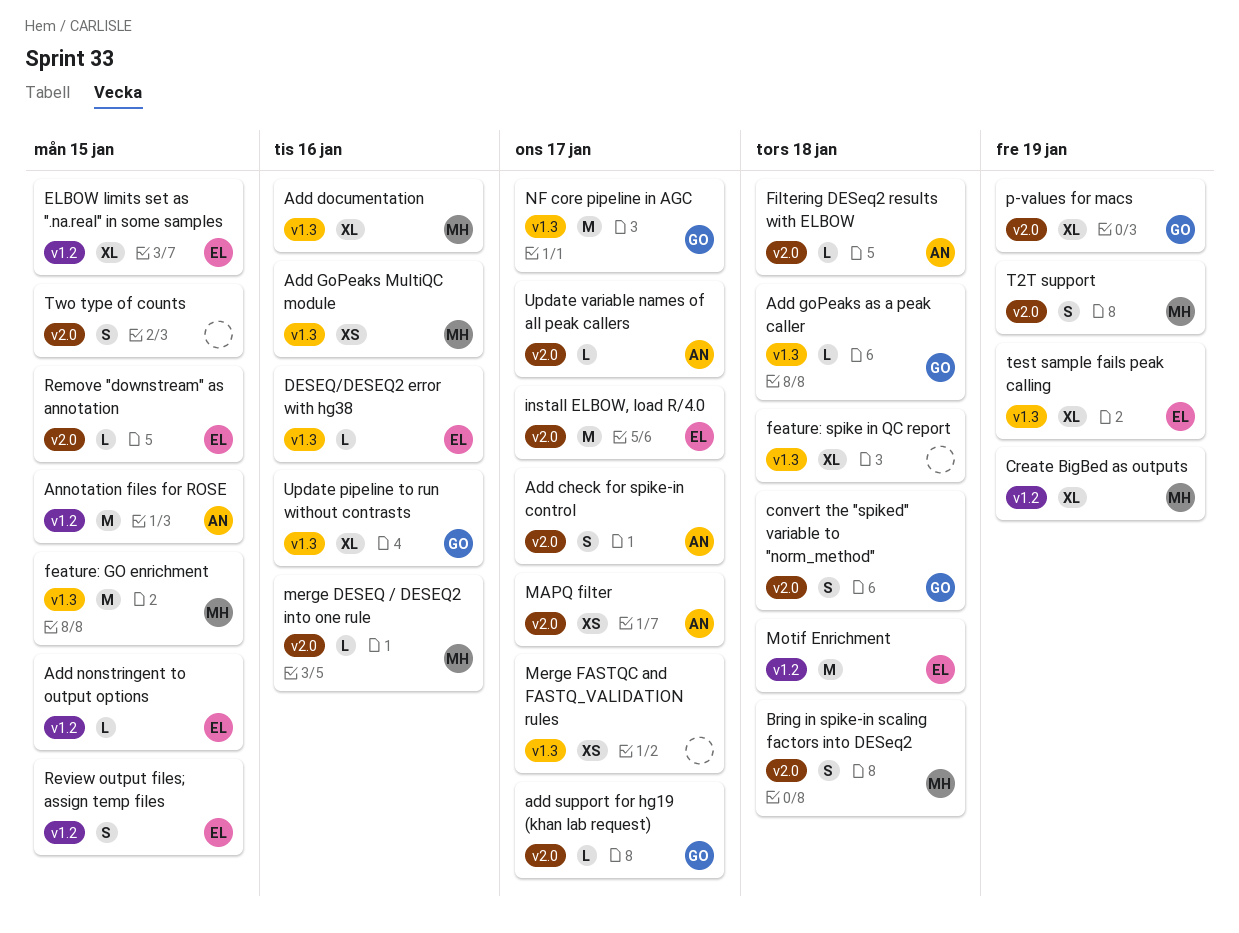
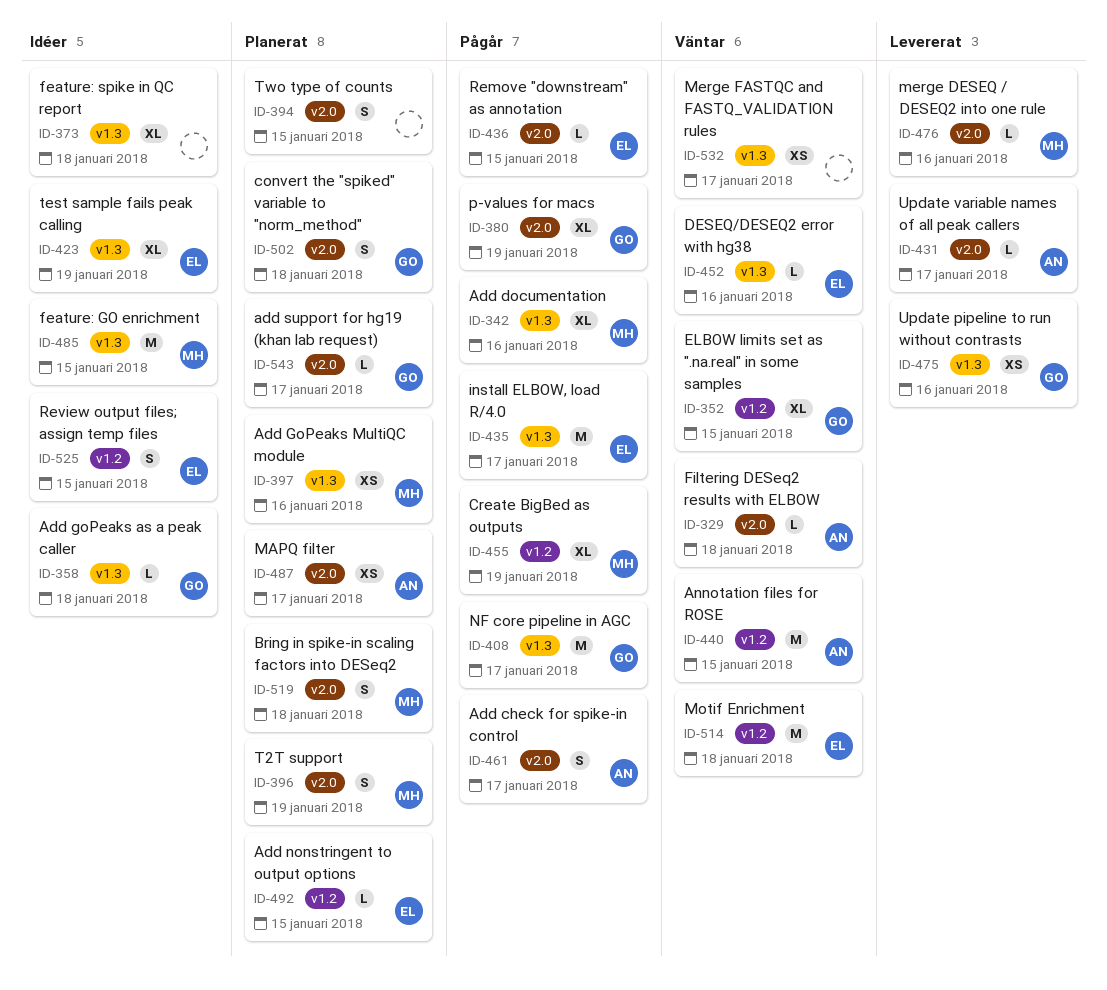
ELBOW limits set as ".na.real" in some samples, owner: EL -> GO
install ELBOW, load R/4.0, label: v2.0 -> v1.3
Update pipeline to run without contrasts, estimate: XL -> XS

